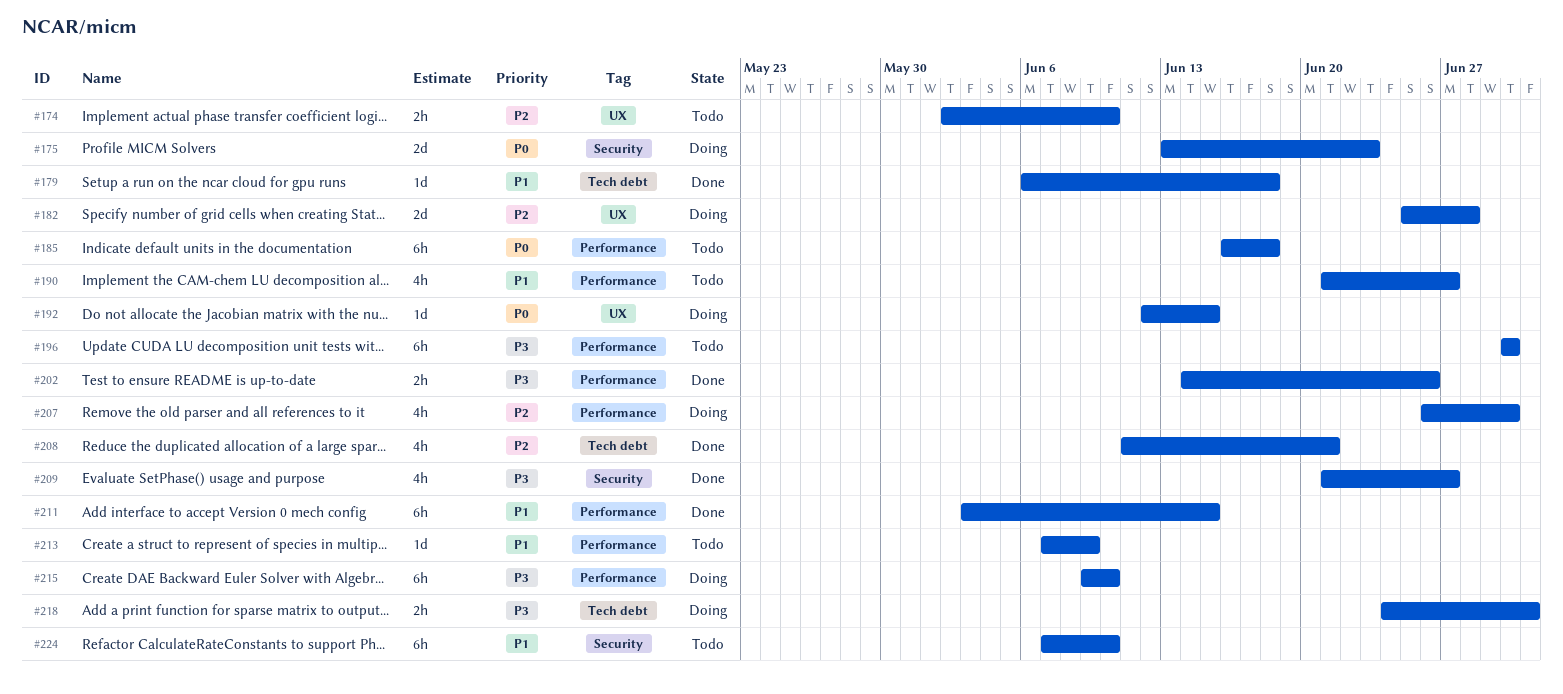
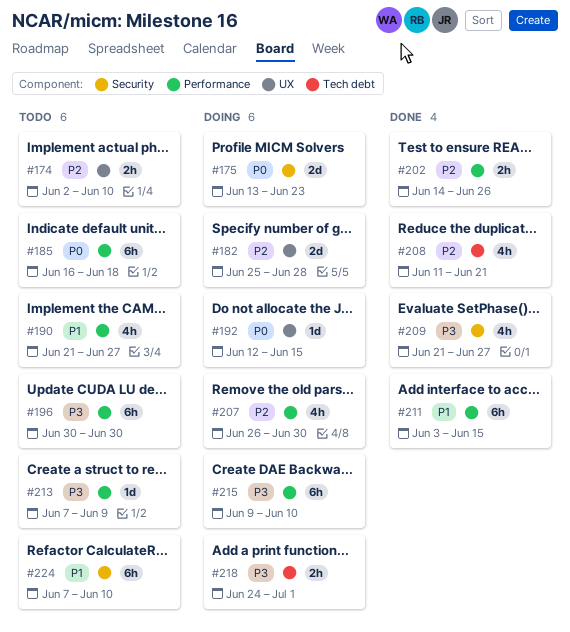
#179: present -> none
#202, priority: P3 -> P2
#213, priority: P1 -> P3

